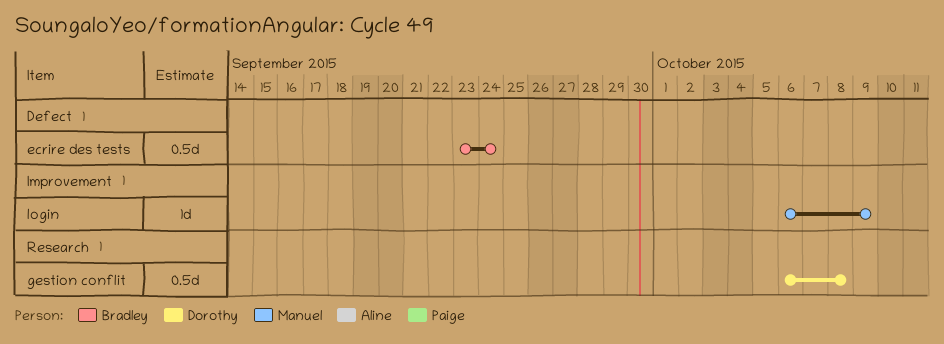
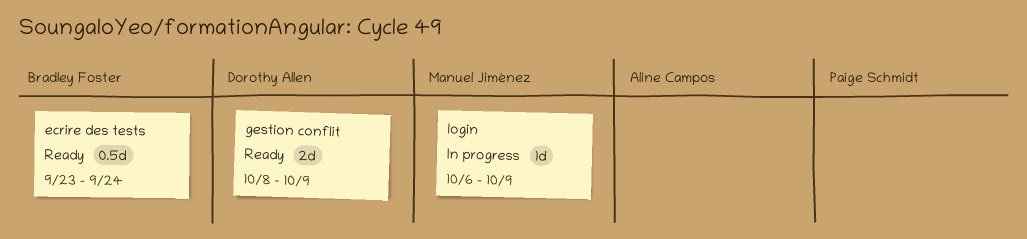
gestion conflit, estimate: 0.5d -> 2d
gestion conflit, start: Oct 6 -> Oct 8
gestion conflit, due: Oct 8 -> Oct 9

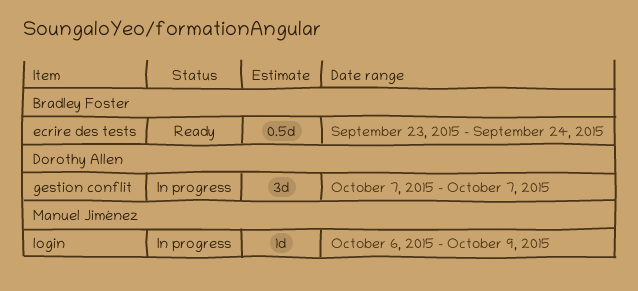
gestion conflit, status: Ready -> In progress
gestion conflit, estimate: 2d -> 3d
gestion conflit, start: Oct 8 -> Oct 7
gestion conflit, due: Oct 9 -> Oct 7

